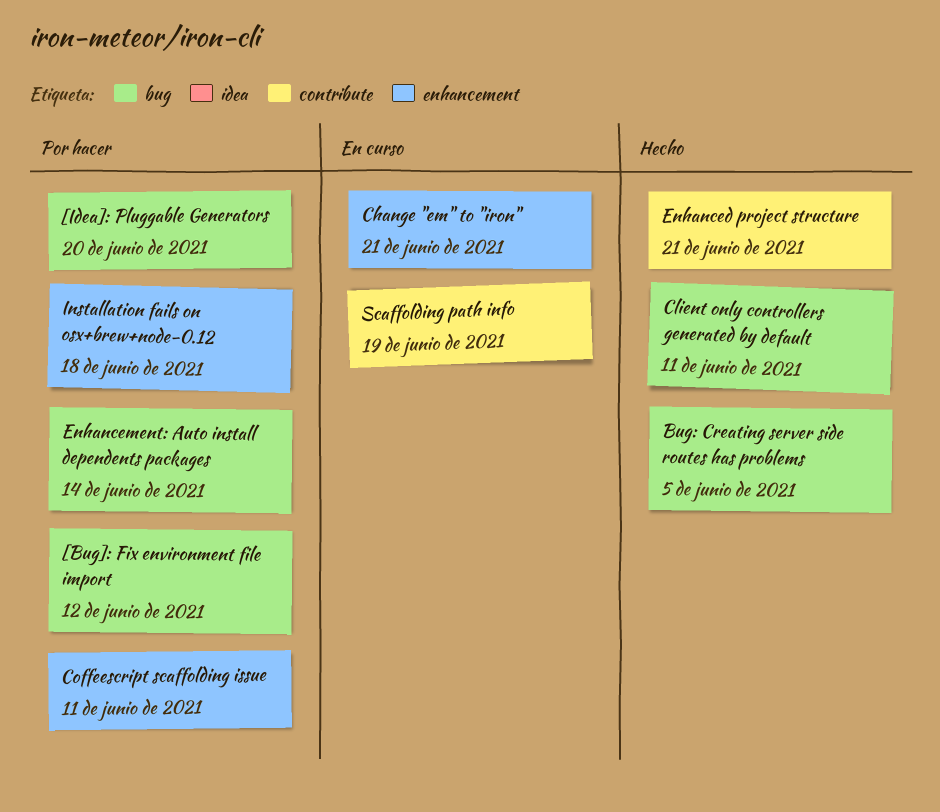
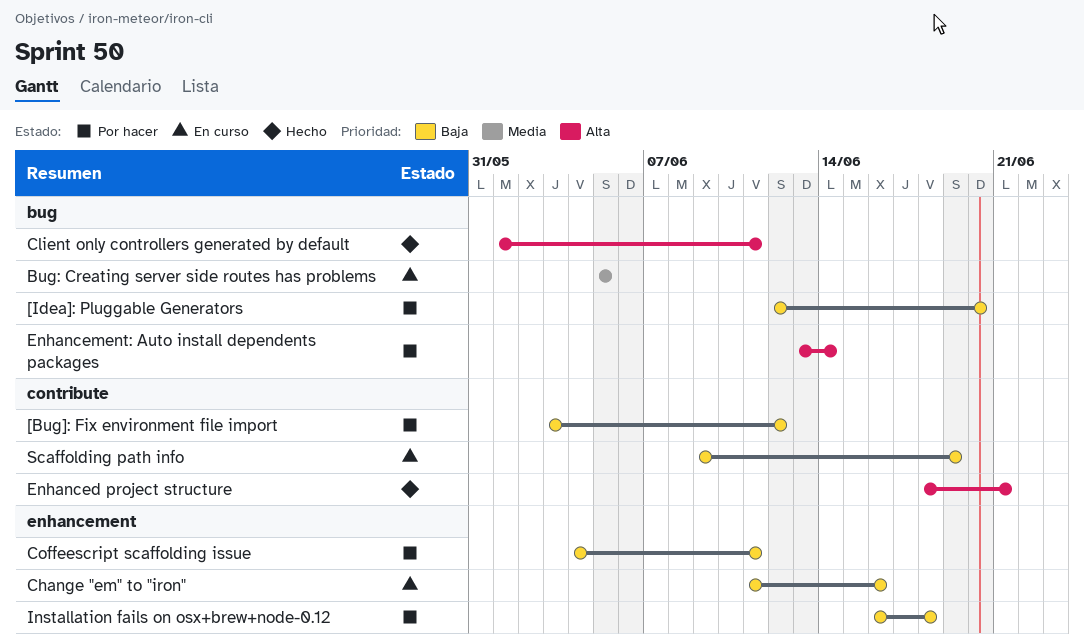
[Bug]: Fix environment file import, label: bug -> contribute
Bug: Creating server side routes has problems, status: Hecho -> En curso
Change "em" to "iron", due: Jun 21 -> Jun 16

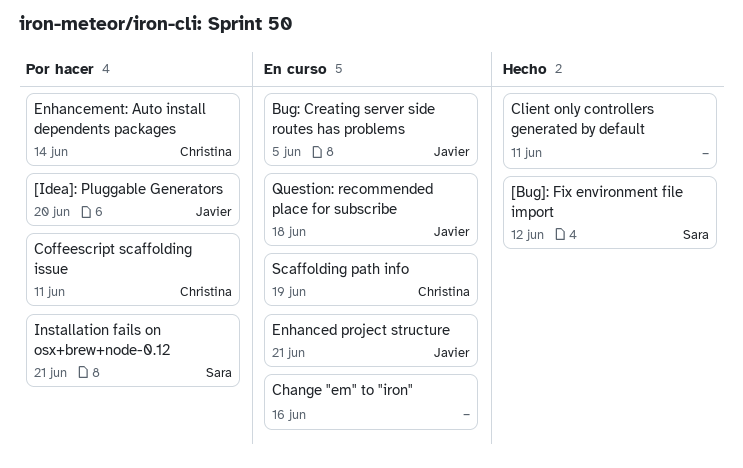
[Bug]: Fix environment file import, status: Por hacer -> Hecho
Enhanced project structure, status: Hecho -> En curso
Installation fails on osx+brew+node-0.12, due: Jun 18 -> Jun 21
Question: recommended place for subscribe: none -> present

